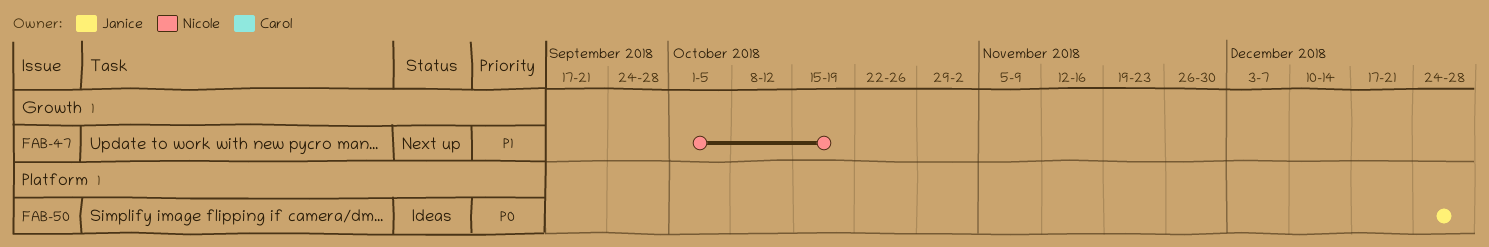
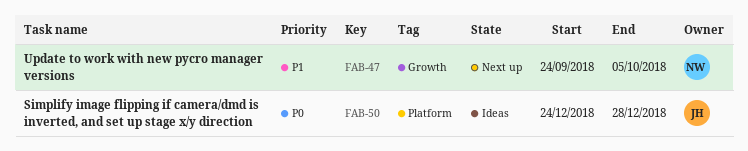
FAB-47, start: Oct 1 -> Sep 24
FAB-47, due: Oct 19 -> Oct 5

